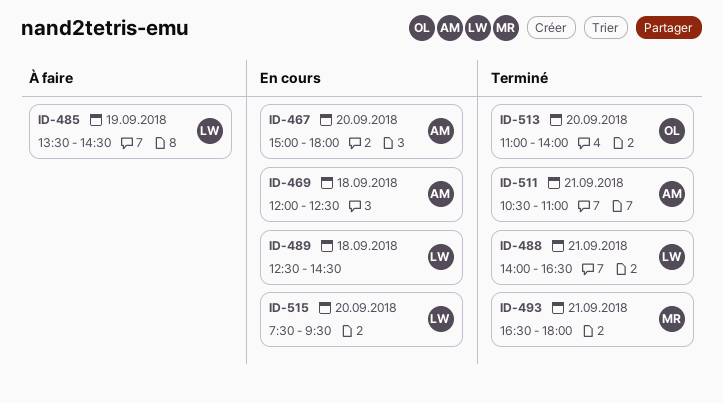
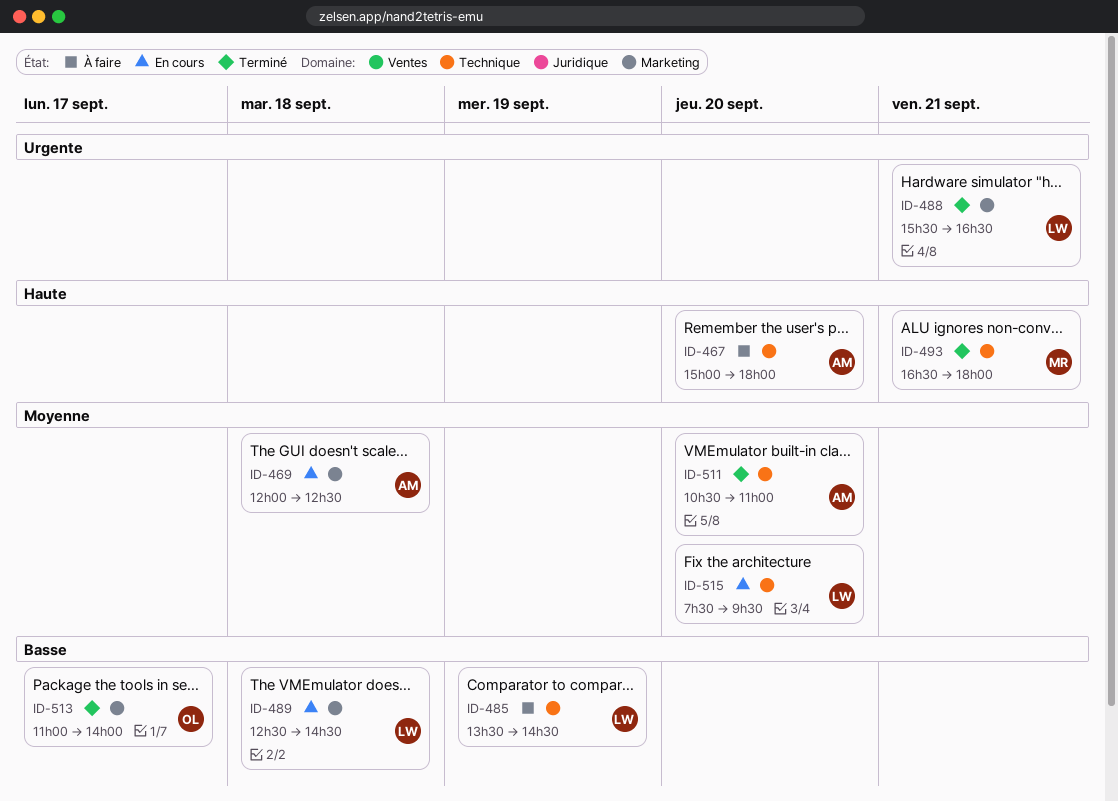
ID-467, status: En cours -> À faire
ID-488, begins: 14:00 -> 15:30
ID-511, day: Sep 21 -> Sep 20
ID-513, day: Sep 20 -> Sep 17

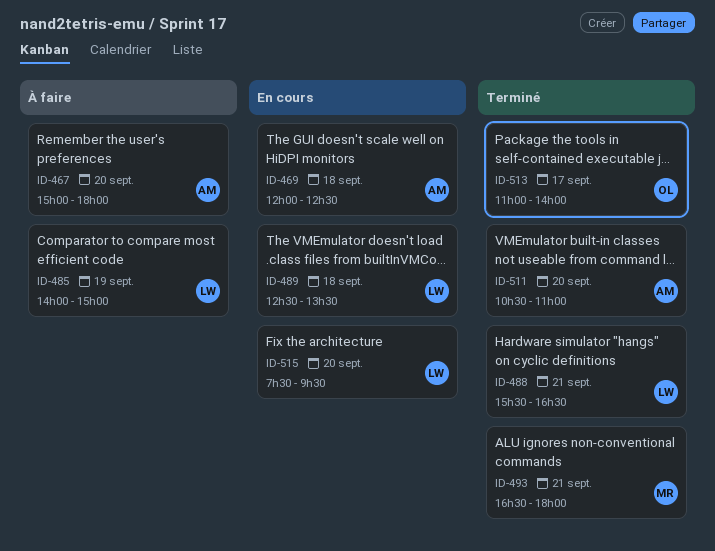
ID-485, begins: 13:30 -> 14:00
ID-485, ends: 14:30 -> 15:00
ID-489, ends: 14:30 -> 13:30

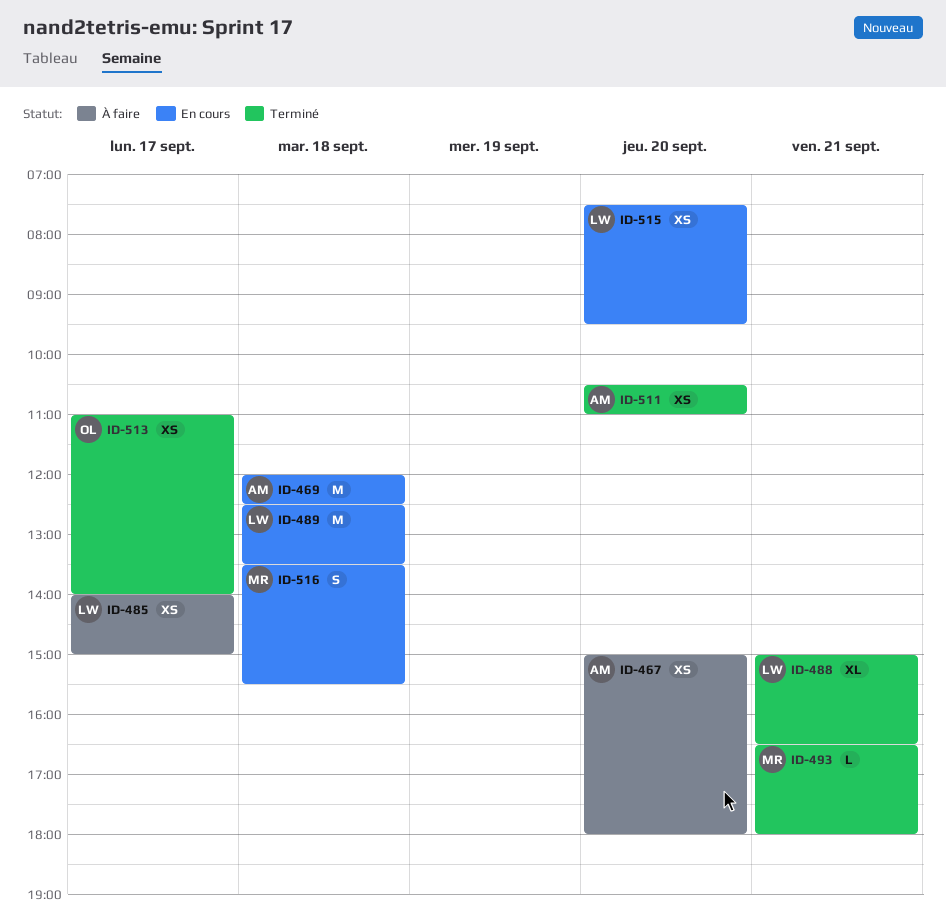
ID-485, day: Sep 19 -> Sep 17
ID-488, begins: 15:30 -> 15:00
ID-516: none -> present

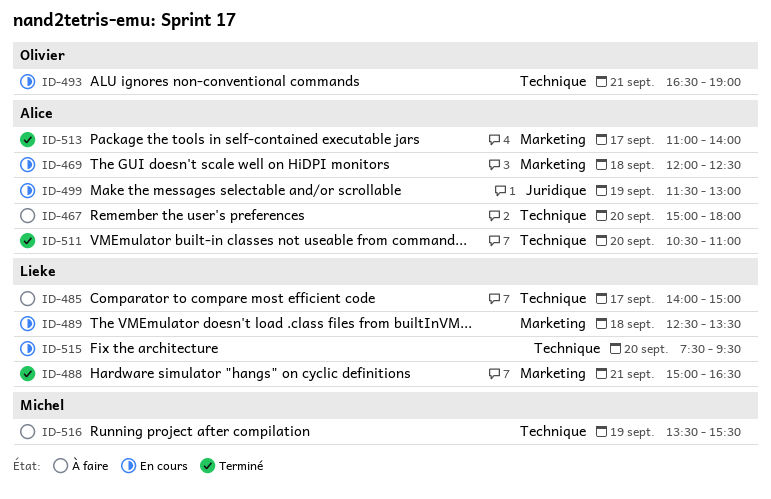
ID-493, status: Terminé -> En cours
ID-493, owner: Michel -> Olivier
ID-493, ends: 18:00 -> 19:00
ID-499: none -> present
ID-513, owner: Olivier -> Alice
ID-516, status: En cours -> À faire
ID-516, day: Sep 18 -> Sep 19

